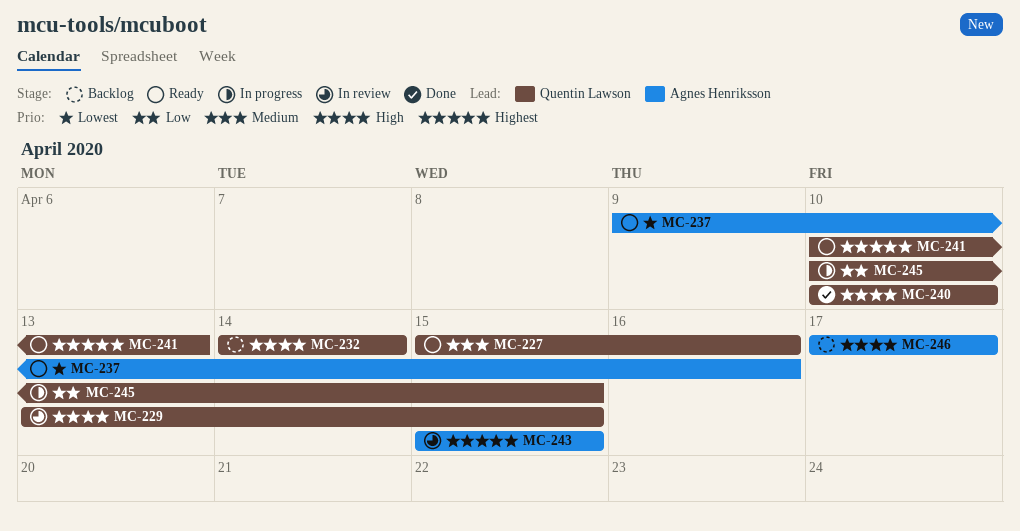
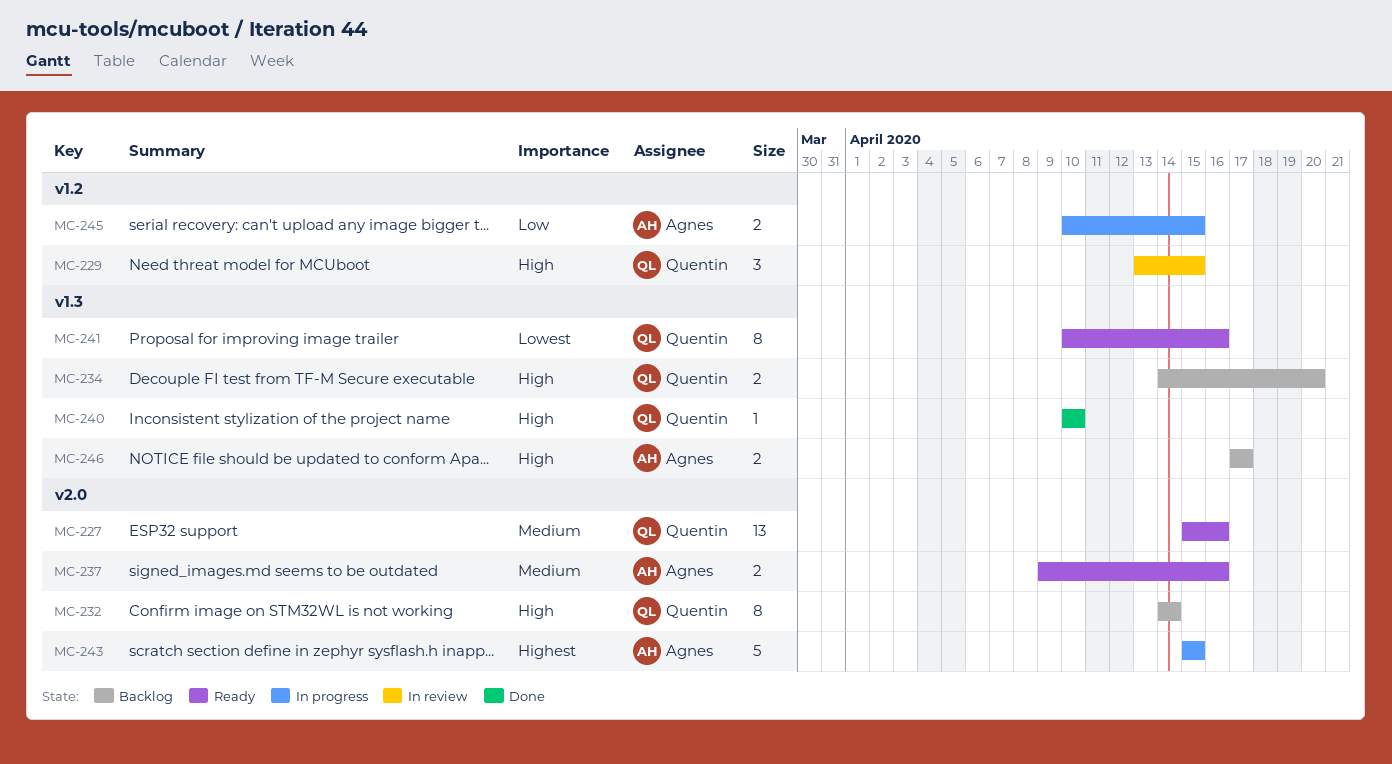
MC-234: none -> present
MC-237, priority: Lowest -> Medium
MC-241, priority: Highest -> Lowest
MC-241, due: Apr 13 -> Apr 16
MC-243, status: In review -> In progress
MC-245, owner: Quentin Lawson -> Agnes Henriksson

